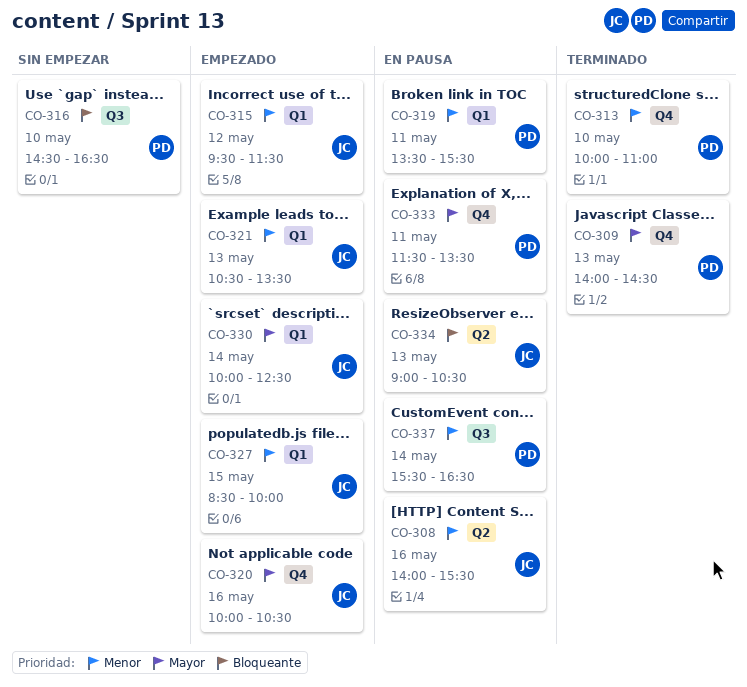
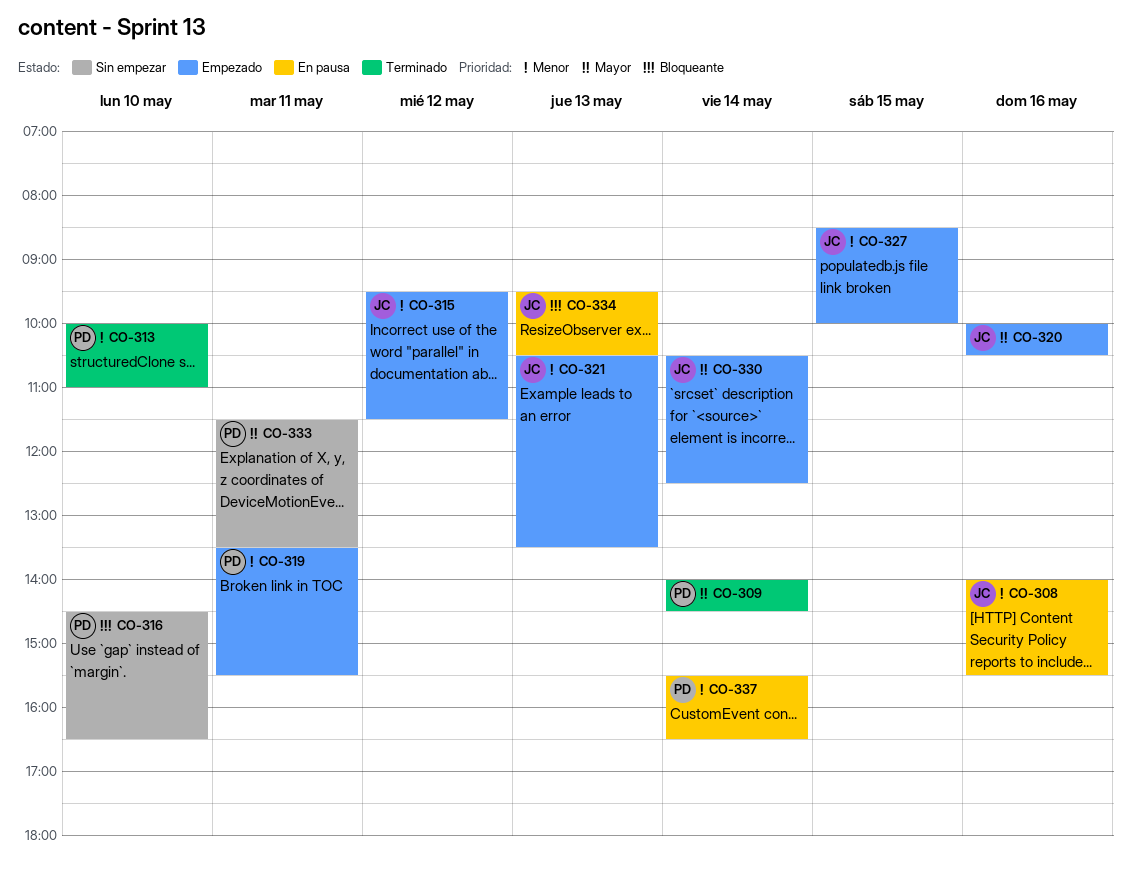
CO-309, day: May 13 -> May 14
CO-319, status: En pausa -> Empezado
CO-330, begins: 10:00 -> 10:30
CO-333, status: En pausa -> Sin empezar
CO-334, begins: 09:00 -> 09:30

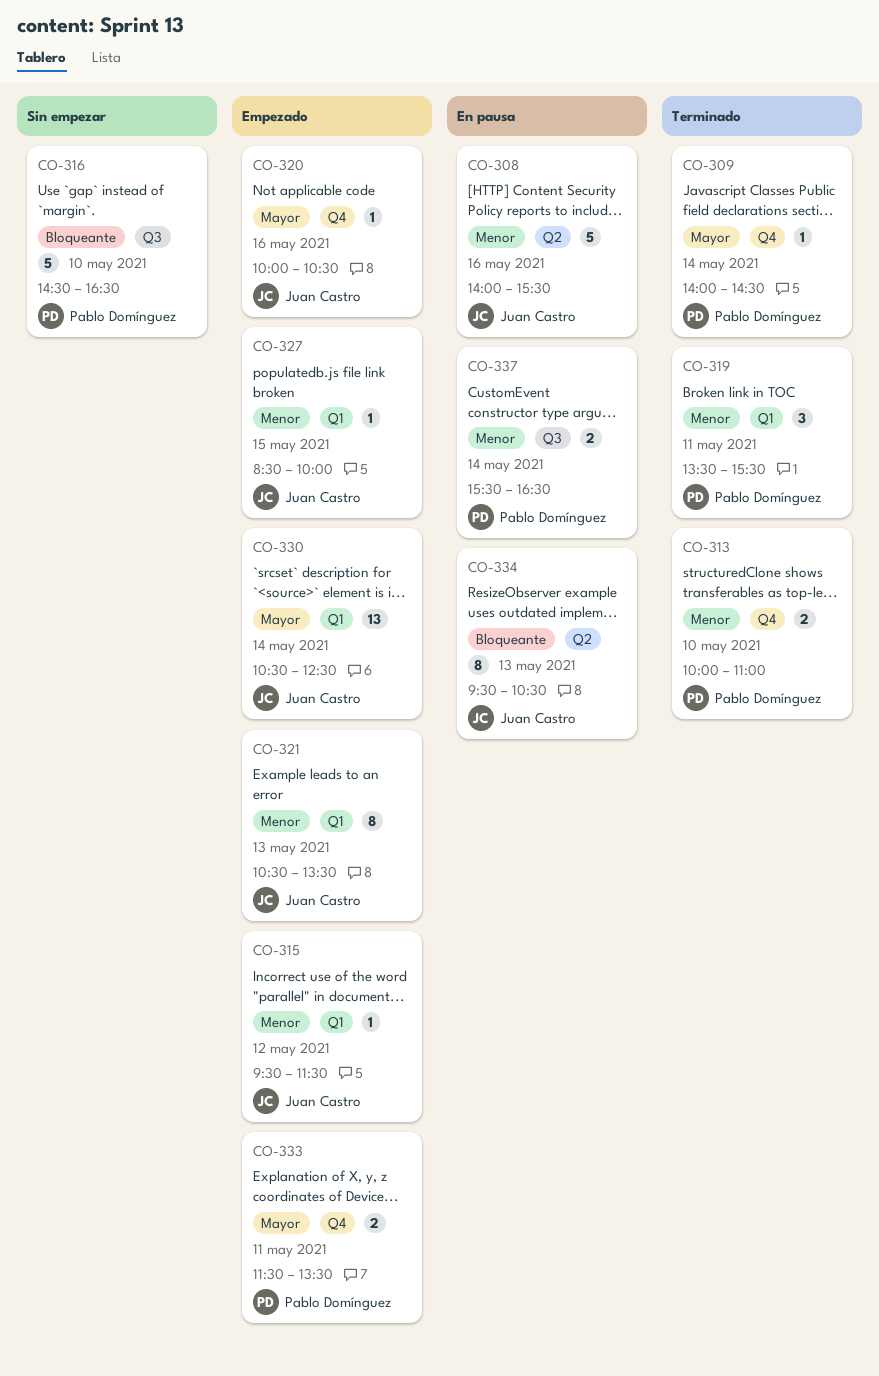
CO-319, status: Empezado -> Terminado
CO-333, status: Sin empezar -> Empezado

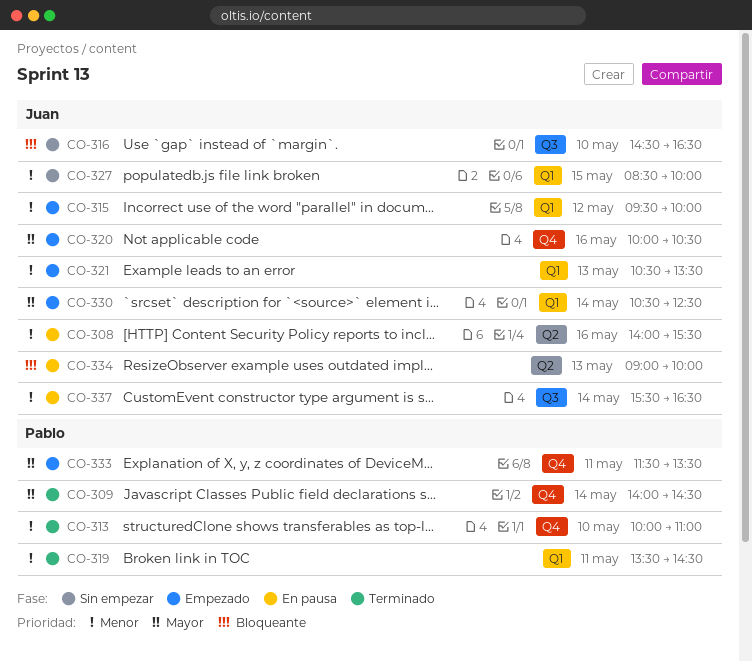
CO-315, ends: 11:30 -> 10:00
CO-316, owner: Pablo Domínguez -> Juan Castro
CO-319, ends: 15:30 -> 14:30
CO-327, status: Empezado -> Sin empezar
CO-334, begins: 09:30 -> 09:00
CO-334, ends: 10:30 -> 10:00
CO-337, owner: Pablo Domínguez -> Juan Castro

